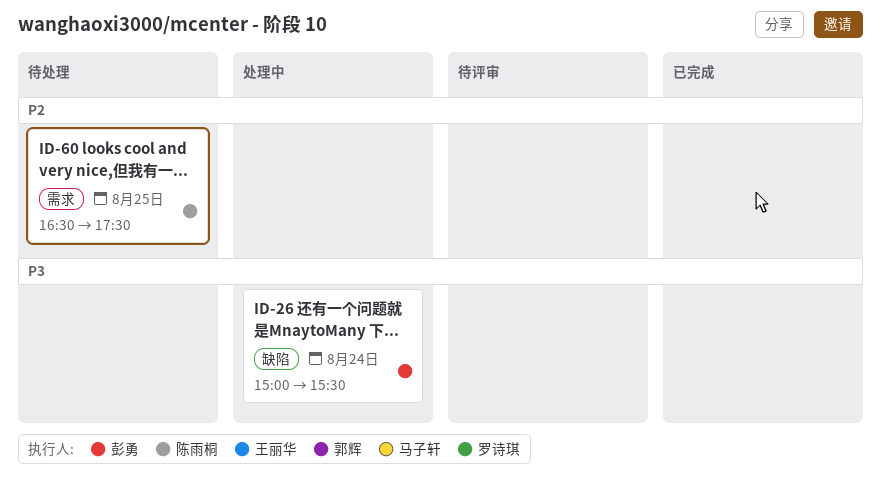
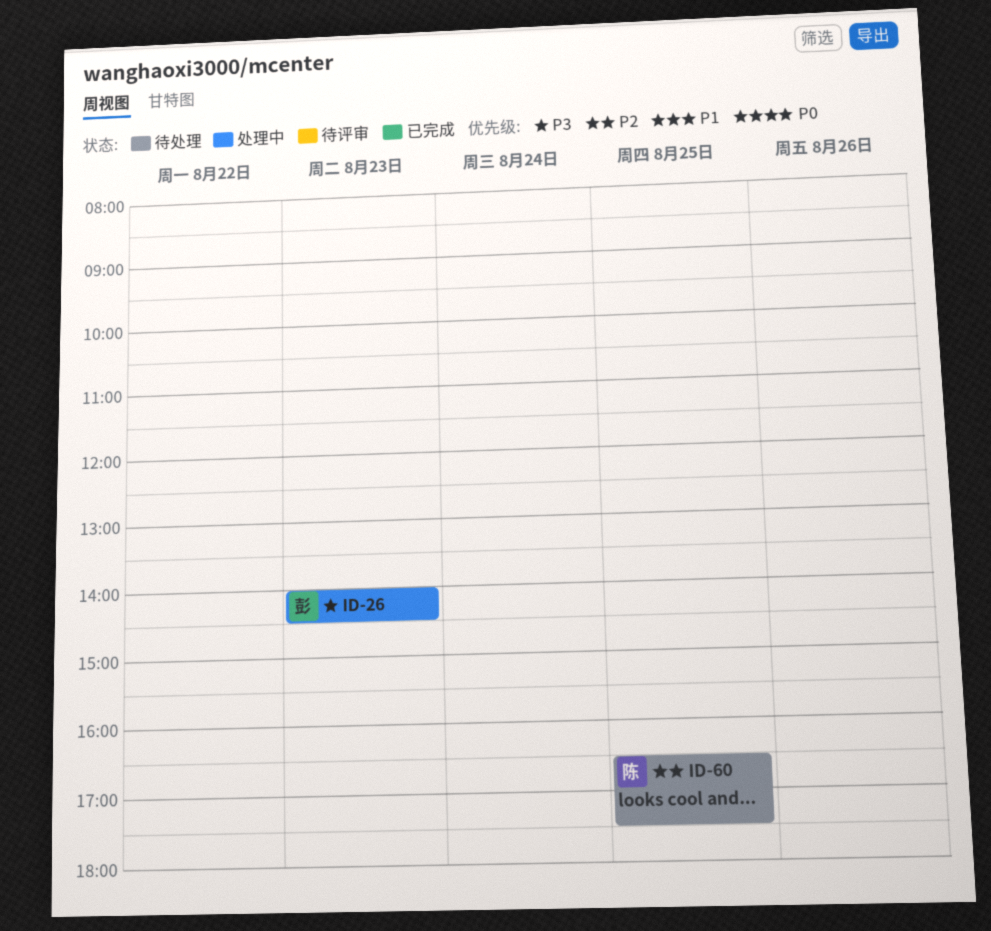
ID-26, day: Aug 24 -> Aug 23
ID-26, begins: 15:00 -> 14:00
ID-26, ends: 15:30 -> 14:30

